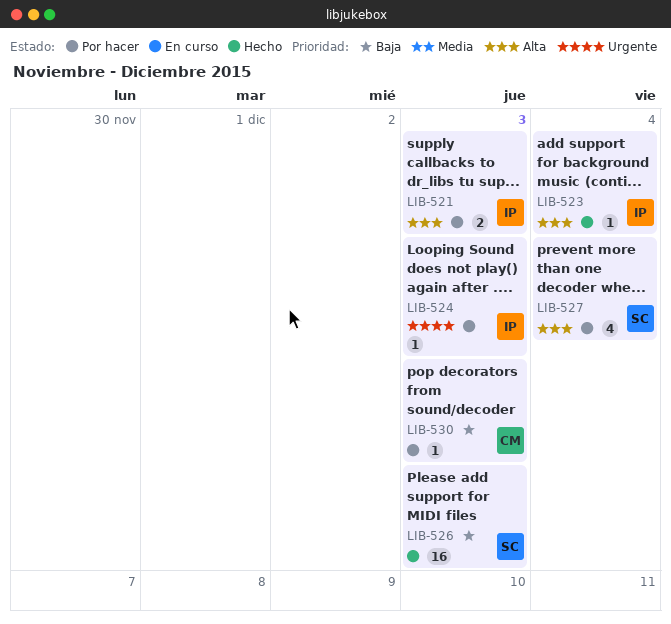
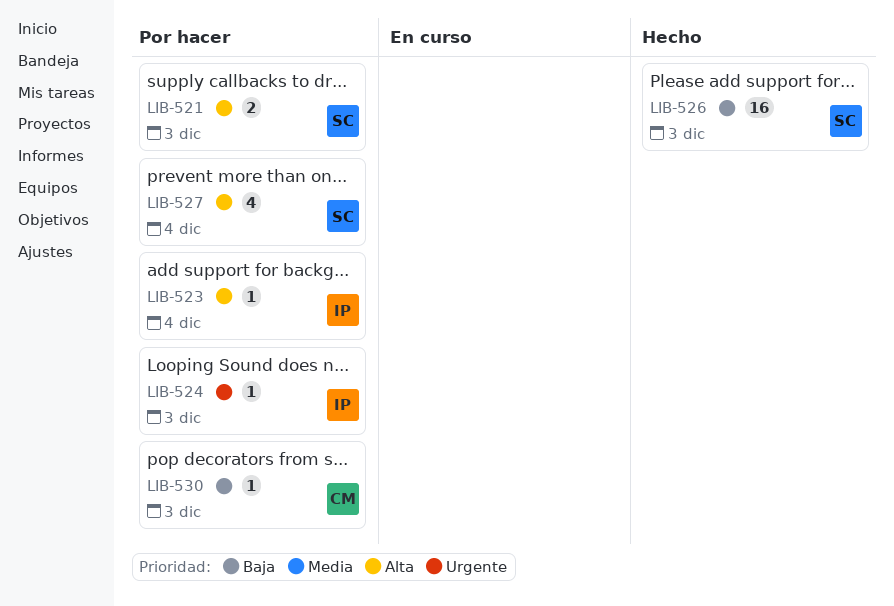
LIB-521, owner: IP -> SC
LIB-523, status: Hecho -> Por hacer

